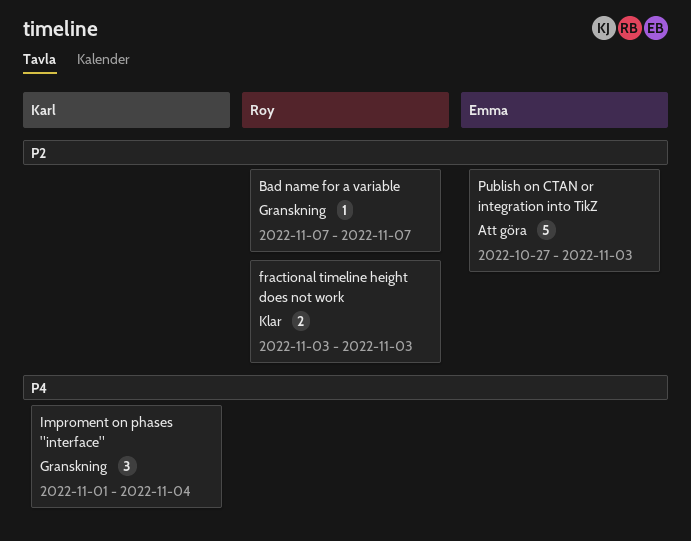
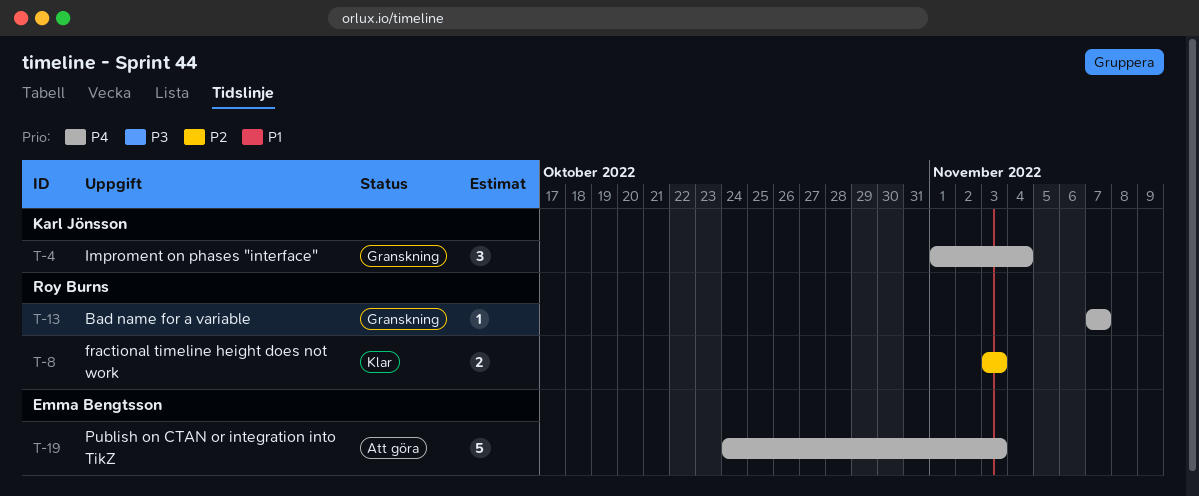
Bad name for a variable, priority: P2 -> P4
Publish on CTAN or integration into TikZ, priority: P2 -> P4
Publish on CTAN or integration into TikZ, start: Oct 27 -> Oct 24

